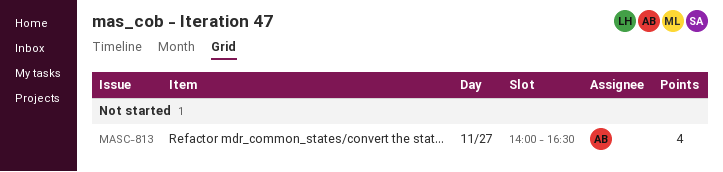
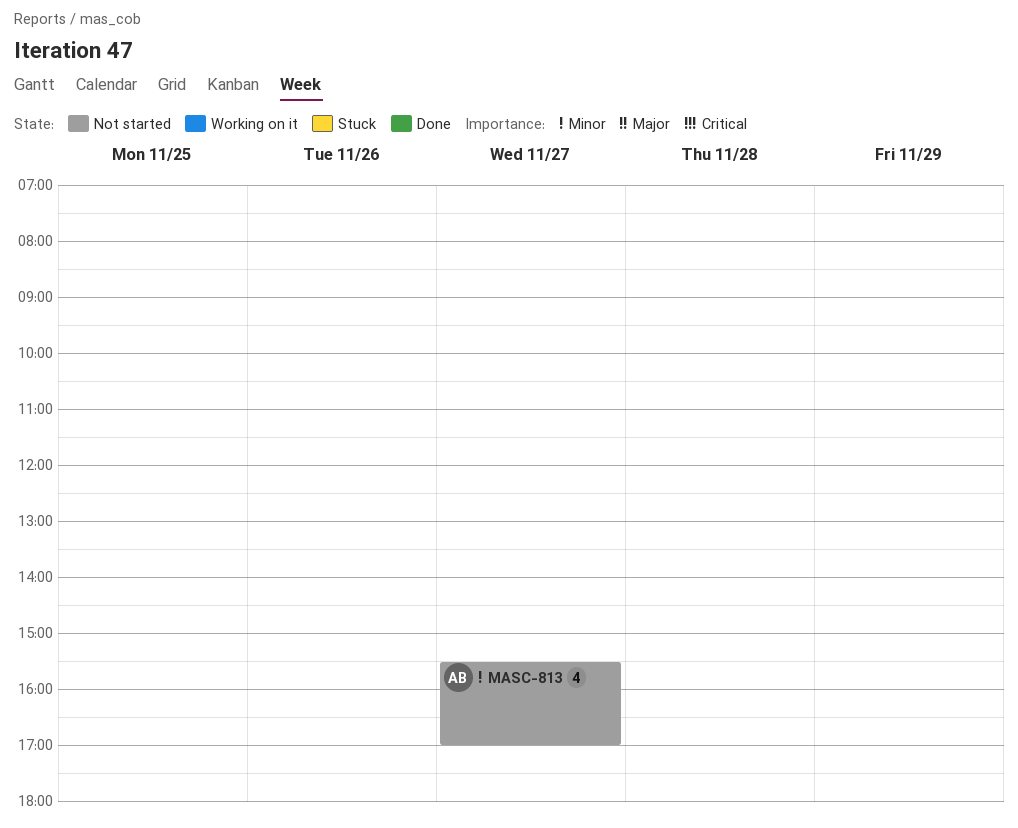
MASC-813, begins: 14:00 -> 15:30
MASC-813, ends: 16:30 -> 17:00

